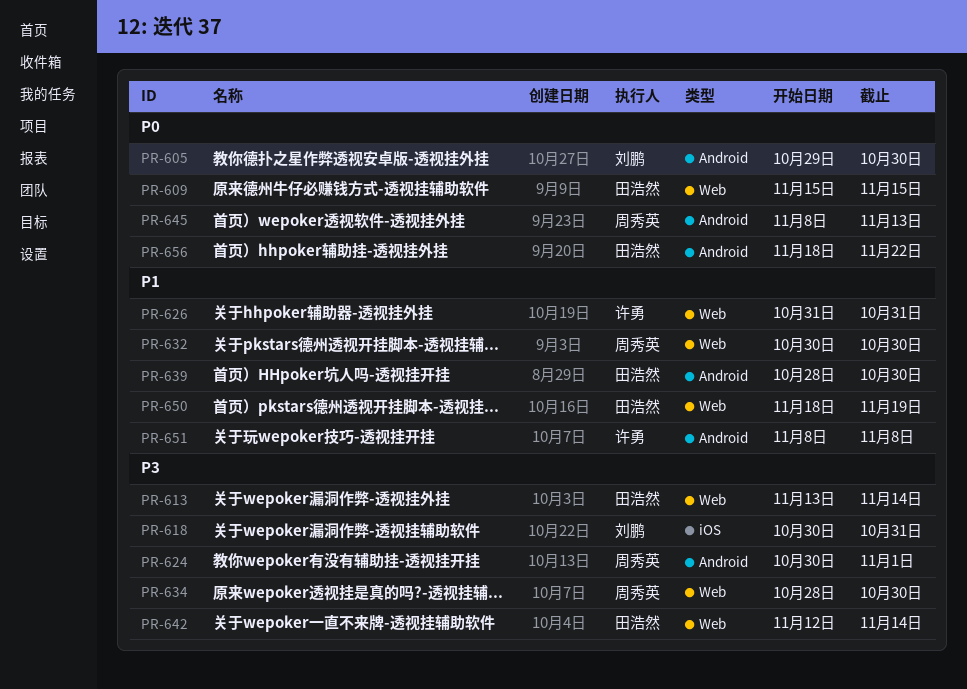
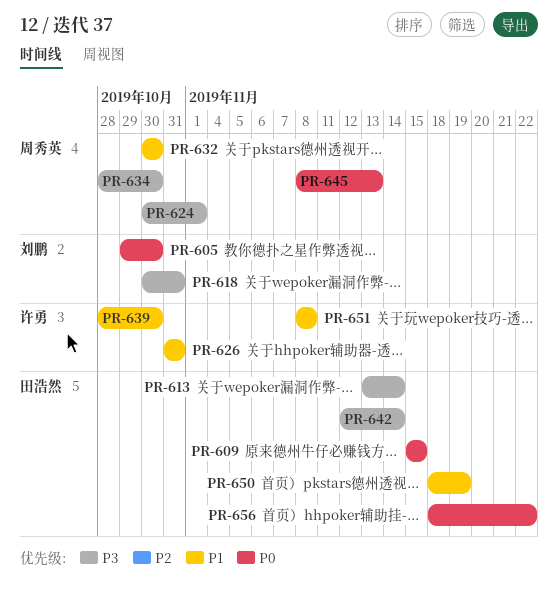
PR-639, owner: 田浩然 -> 许勇

